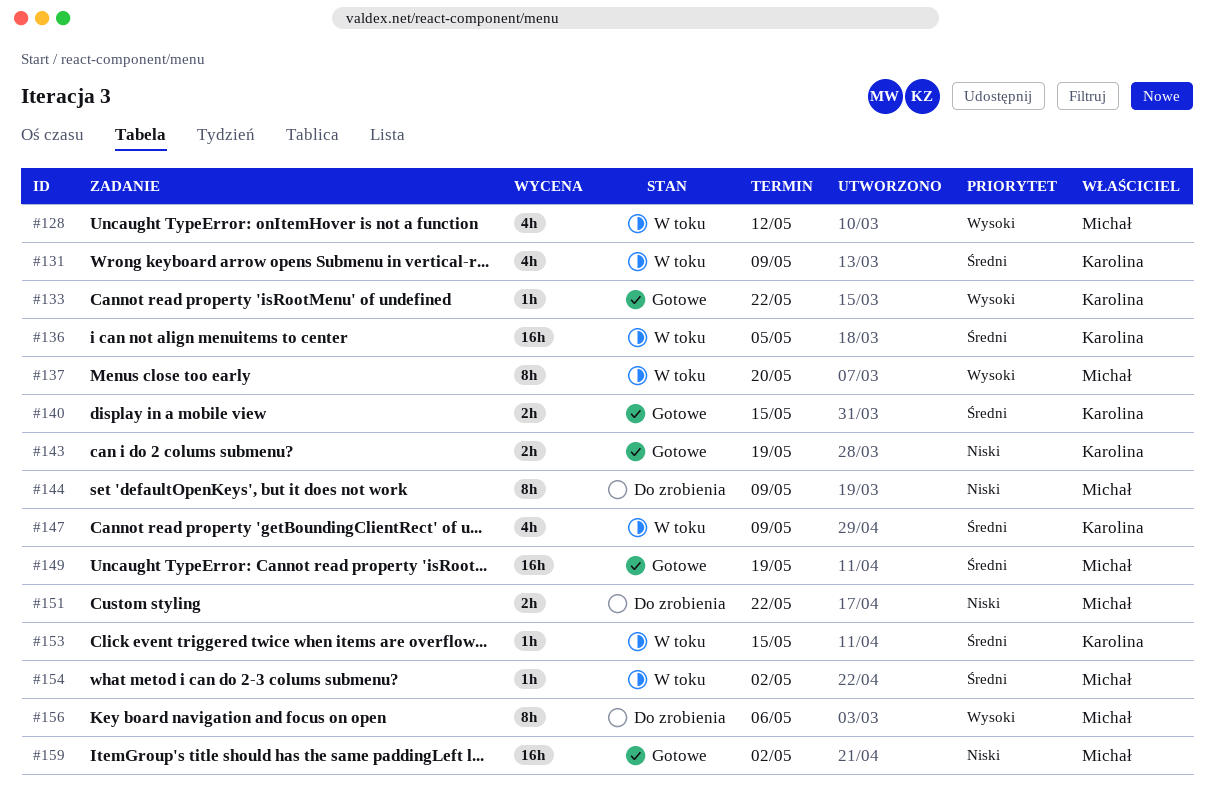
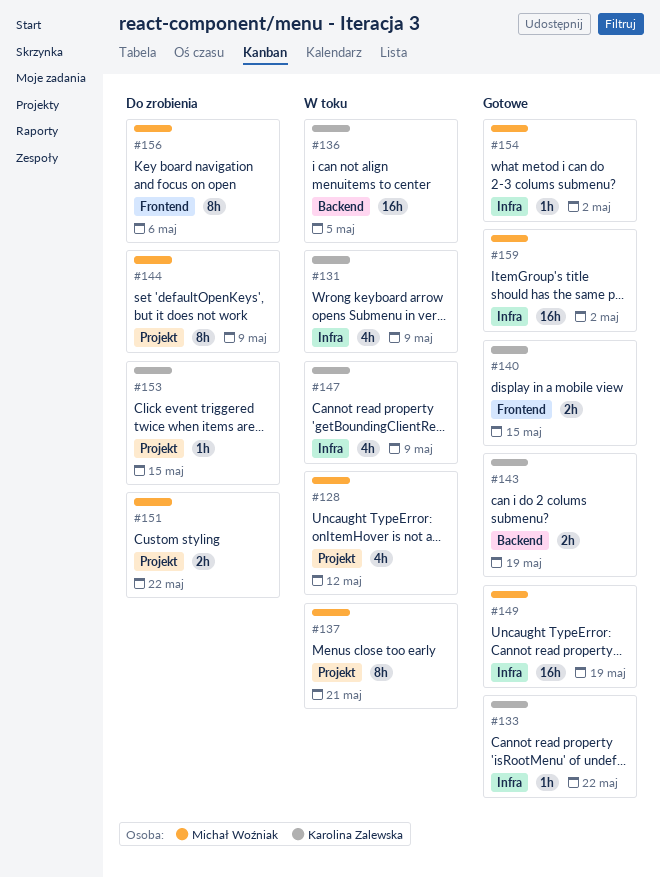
#137, due: May 20 -> May 21
#153, status: W toku -> Do zrobienia
#154, status: W toku -> Gotowe

